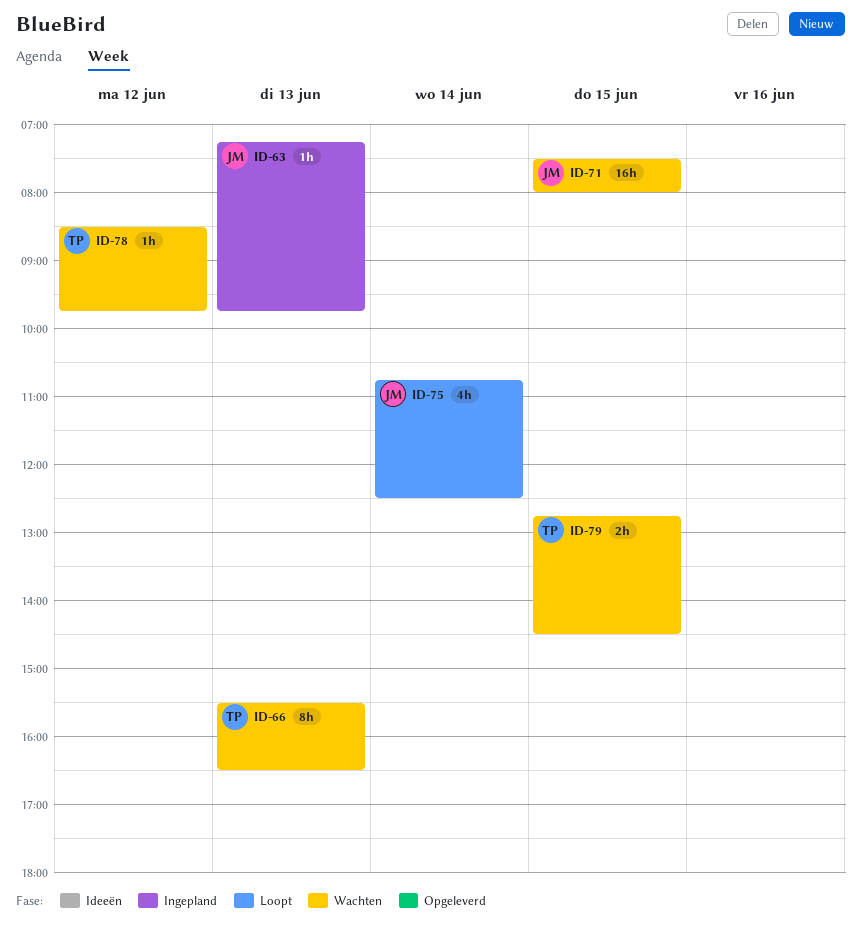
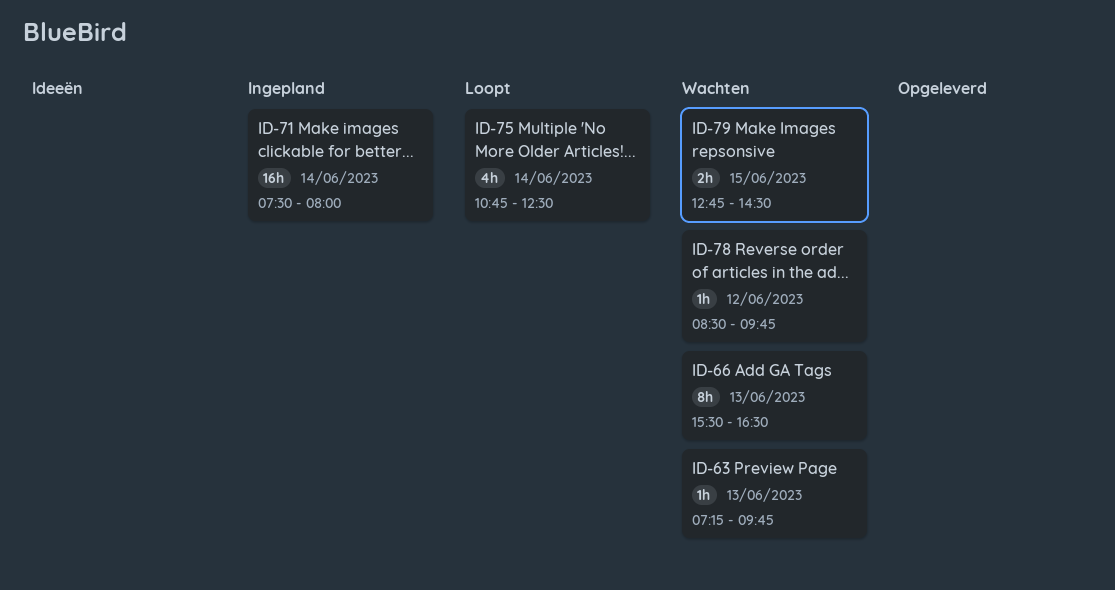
ID-63, status: Ingepland -> Wachten
ID-71, status: Wachten -> Ingepland
ID-71, day: Jun 15 -> Jun 14

